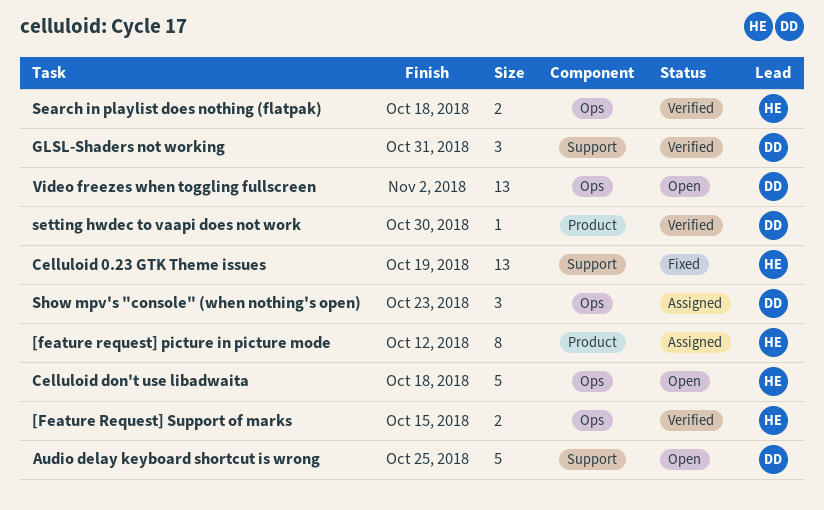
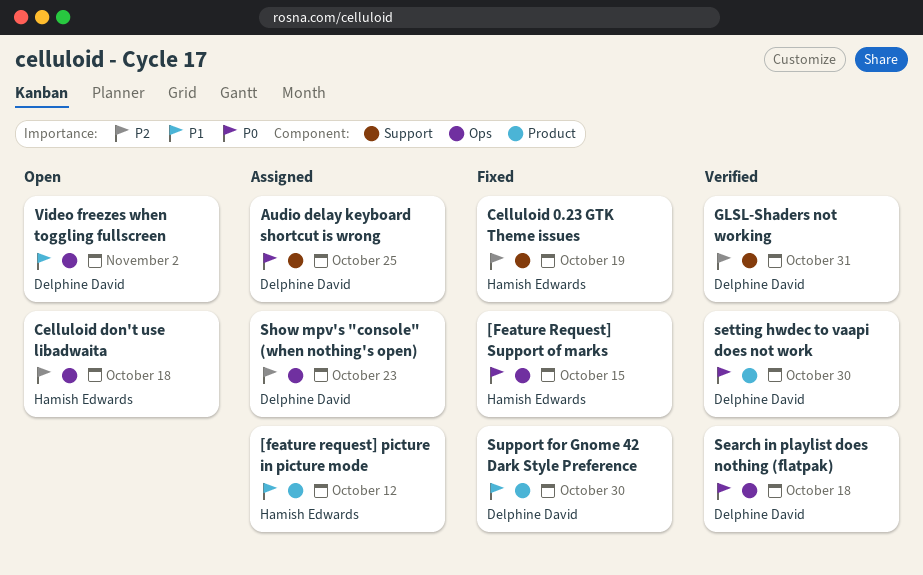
[Feature Request] Support of marks, status: Verified -> Fixed
Audio delay keyboard shortcut is wrong, status: Open -> Assigned
Search in playlist does nothing (flatpak), owner: Hamish Edwards -> Delphine David
Support for Gnome 42 Dark Style Preference: none -> present

